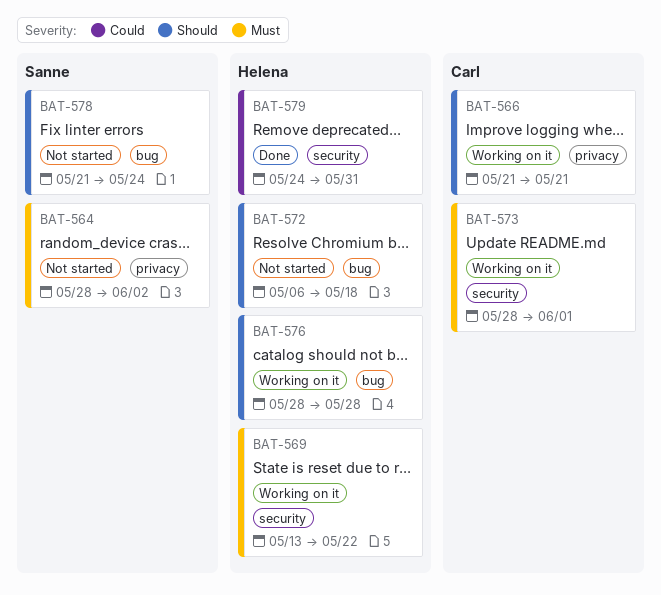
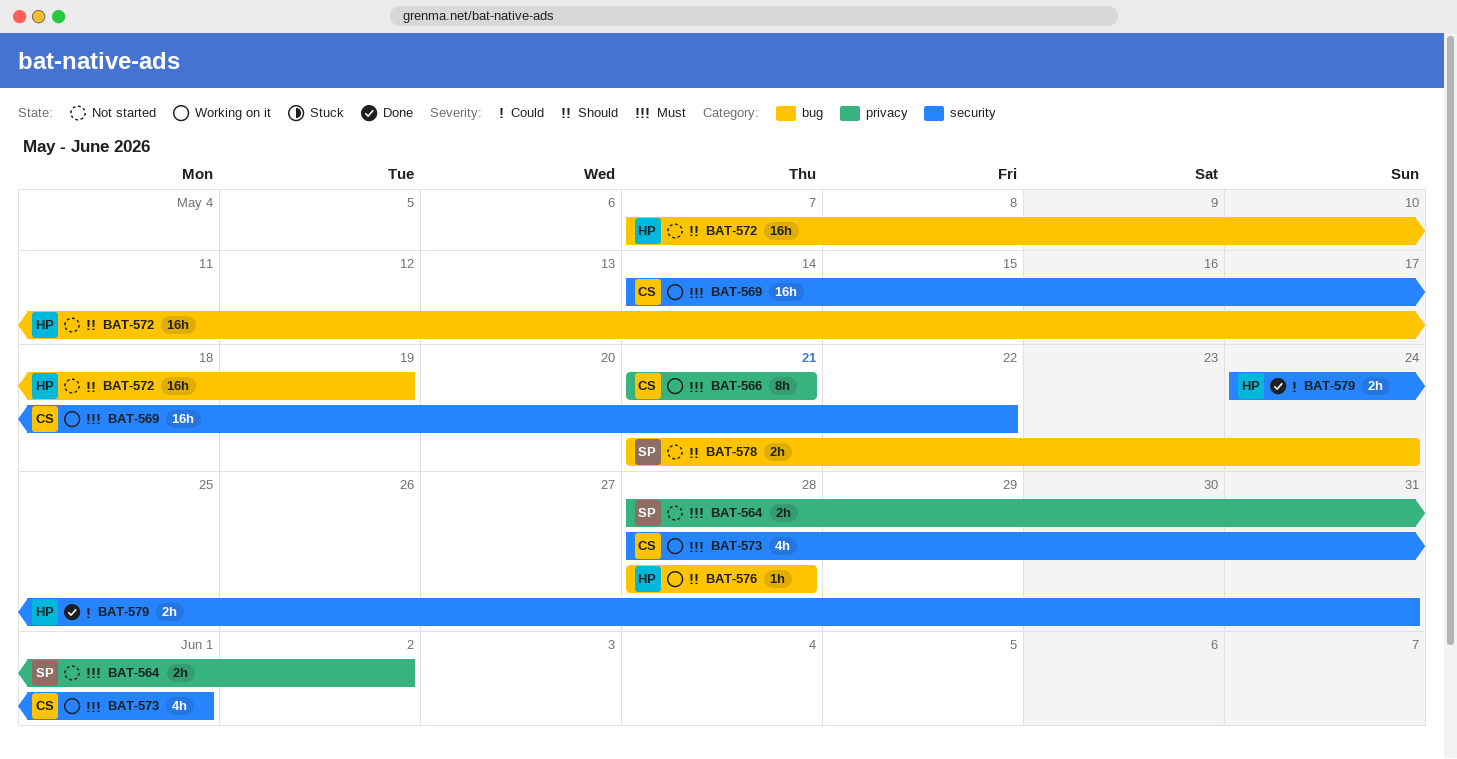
BAT-566, priority: Should -> Must
BAT-569, owner: Helena -> Carl
BAT-569, start: May 13 -> May 14
BAT-572, start: May 6 -> May 7
BAT-572, due: May 18 -> May 19

